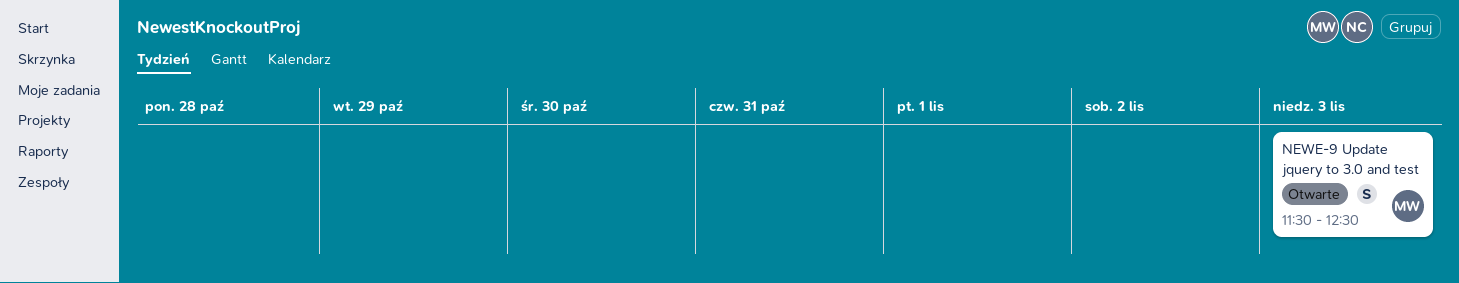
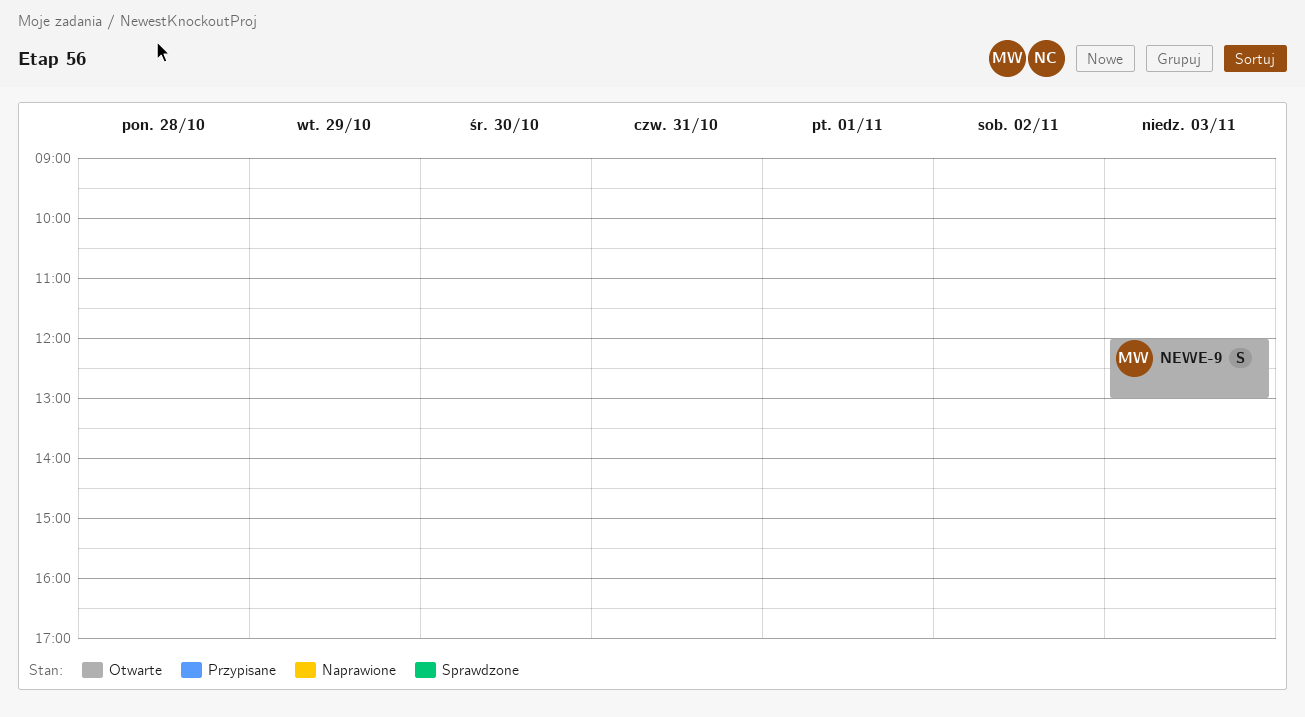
NEWE-9, begins: 11:30 -> 12:00
NEWE-9, ends: 12:30 -> 13:00

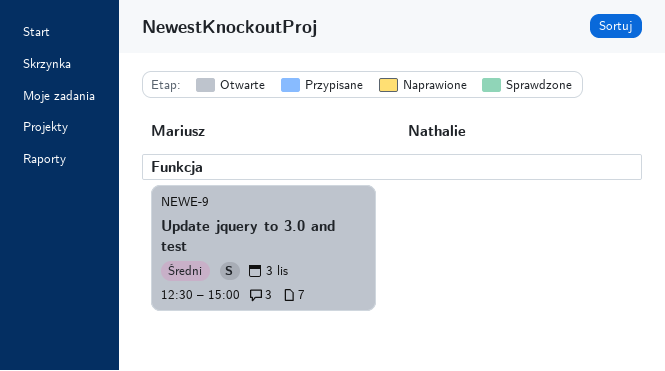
NEWE-9, begins: 12:00 -> 12:30
NEWE-9, ends: 13:00 -> 15:00

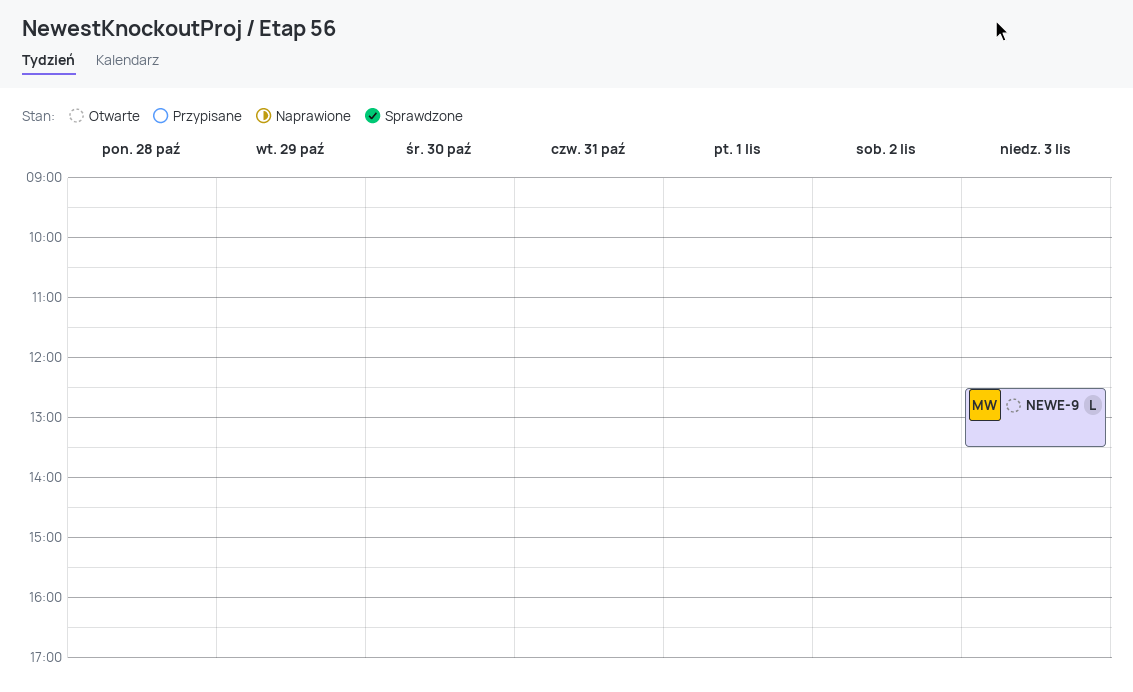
NEWE-9, estimate: S -> L
NEWE-9, ends: 15:00 -> 13:30

